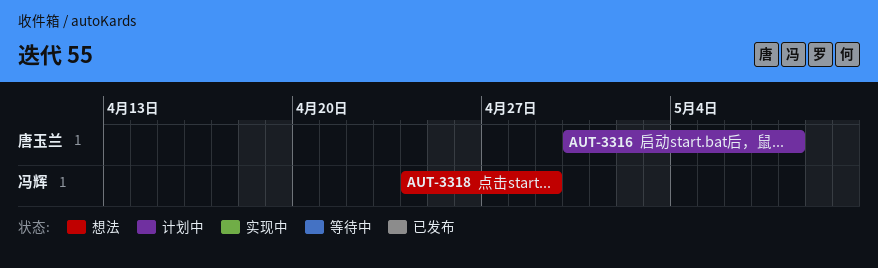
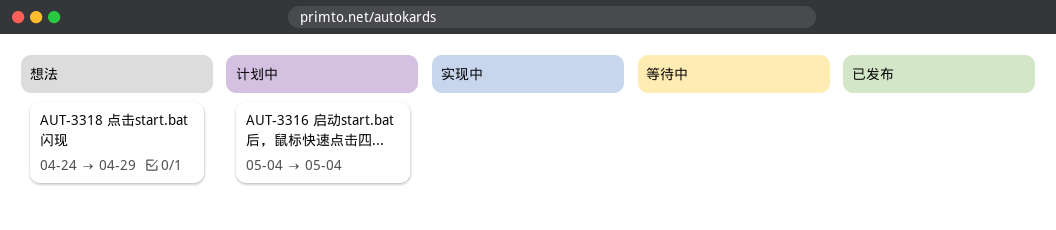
AUT-3316, start: Apr 30 -> May 4
AUT-3316, due: May 8 -> May 4

